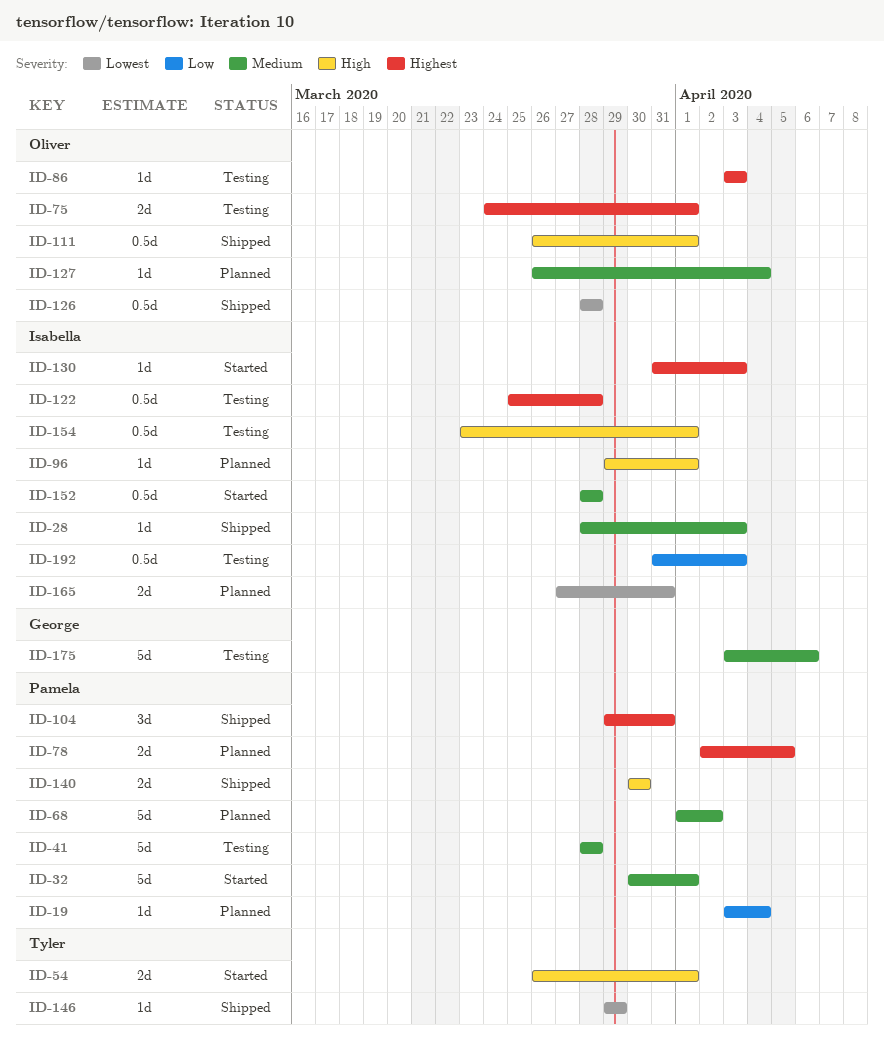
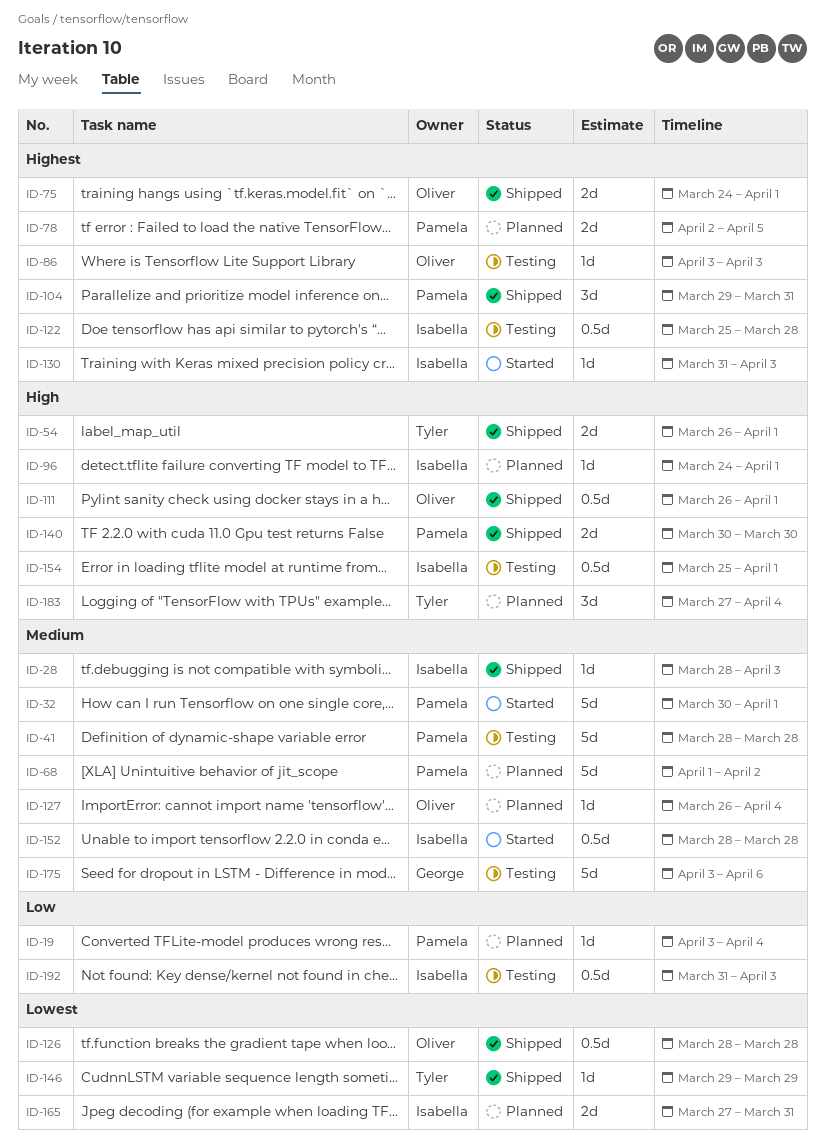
ID-54, status: Started -> Shipped
ID-75, status: Testing -> Shipped
ID-96, start: Mar 29 -> Mar 24
ID-154, start: Mar 23 -> Mar 25
ID-183: none -> present

